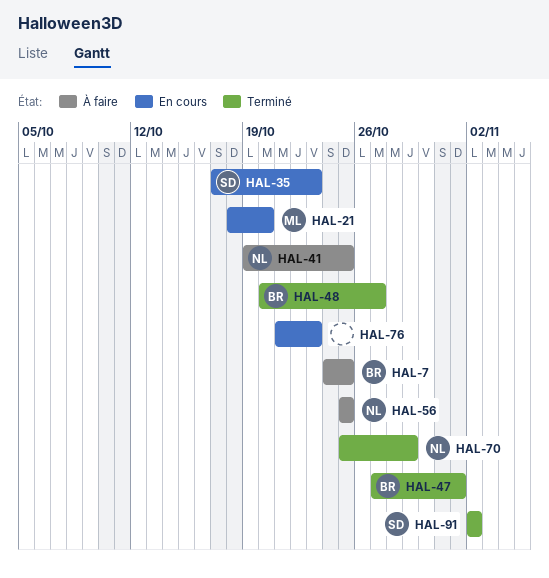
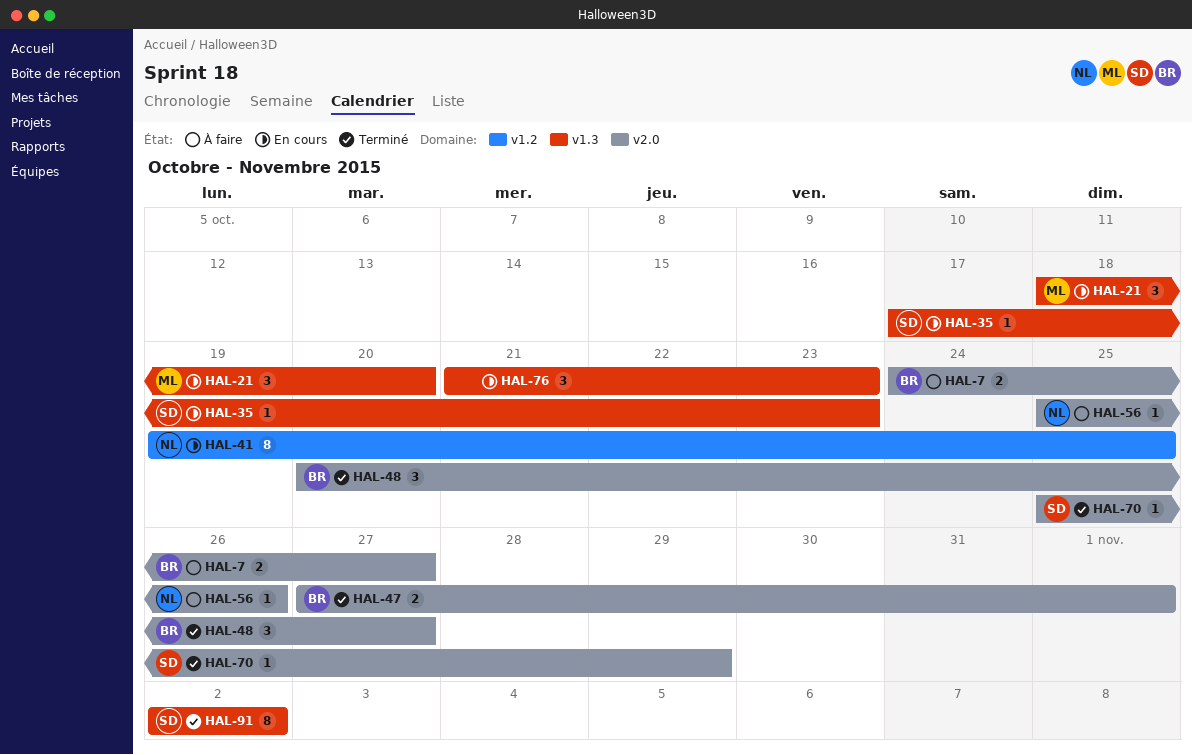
HAL-7, due: Oct 25 -> Oct 27
HAL-41, status: À faire -> En cours
HAL-56, due: Oct 25 -> Oct 26
HAL-70, owner: NL -> SD

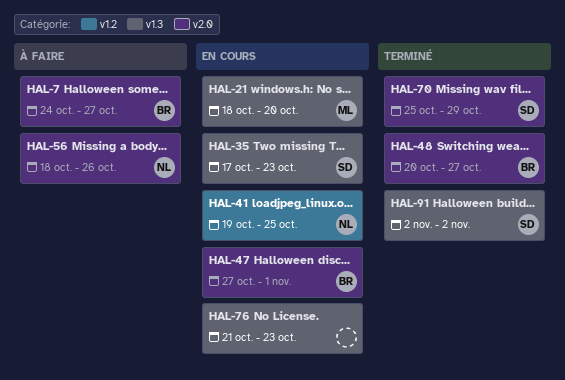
HAL-47, status: Terminé -> En cours
HAL-56, start: Oct 25 -> Oct 18

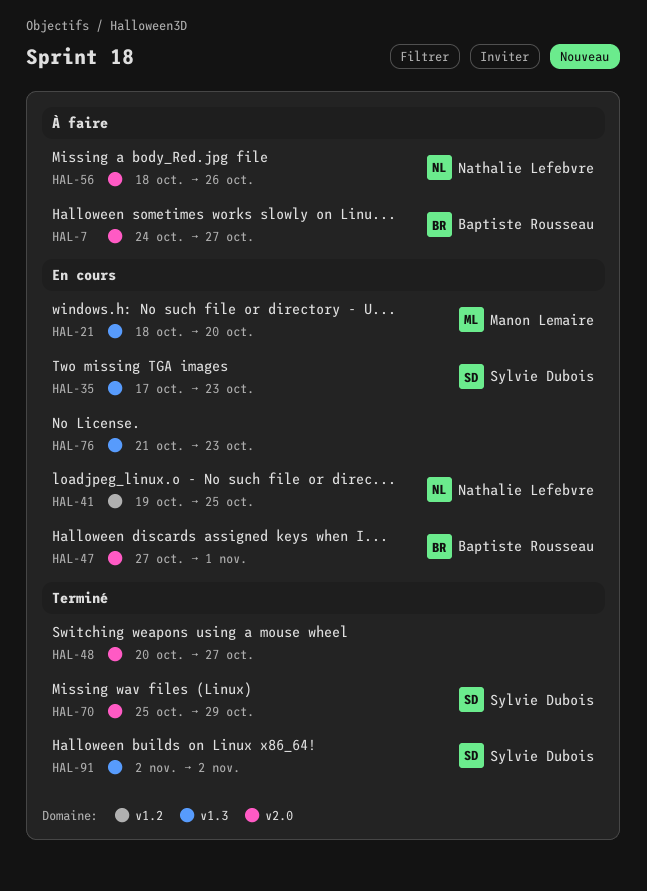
HAL-48, owner: Baptiste Rousseau -> none

